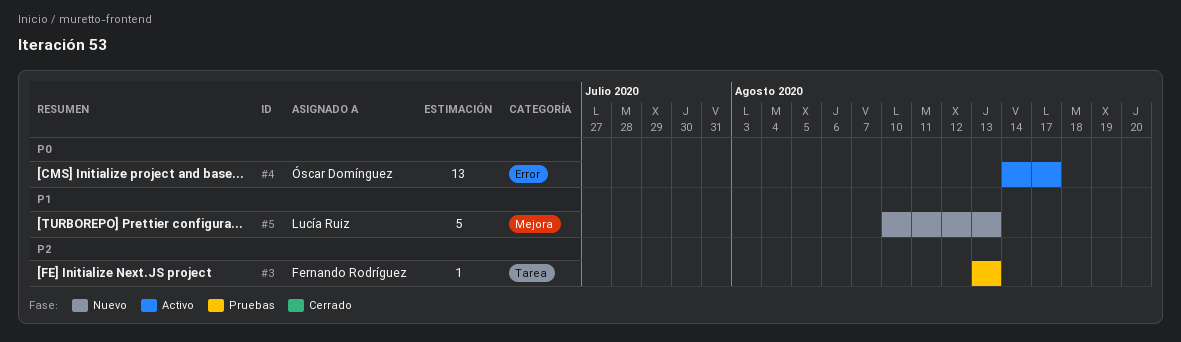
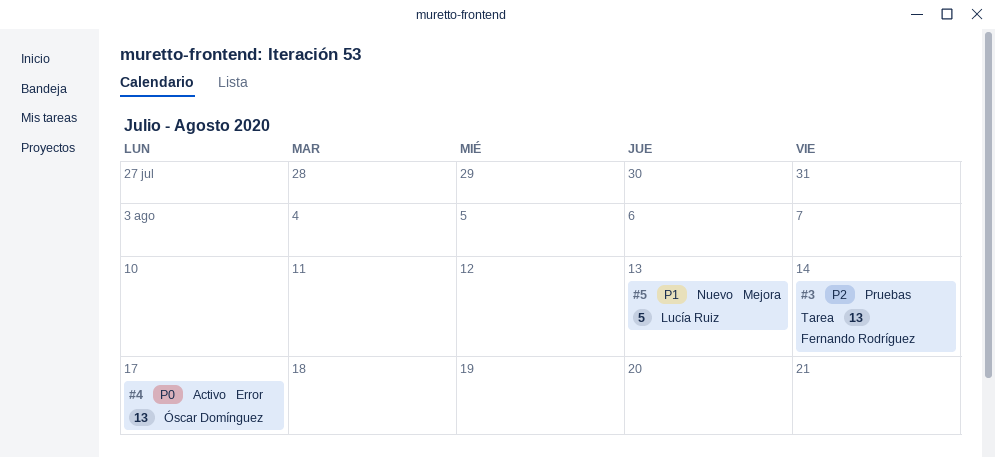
#3, estimate: 1 -> 13
#3, due: Aug 13 -> Aug 14

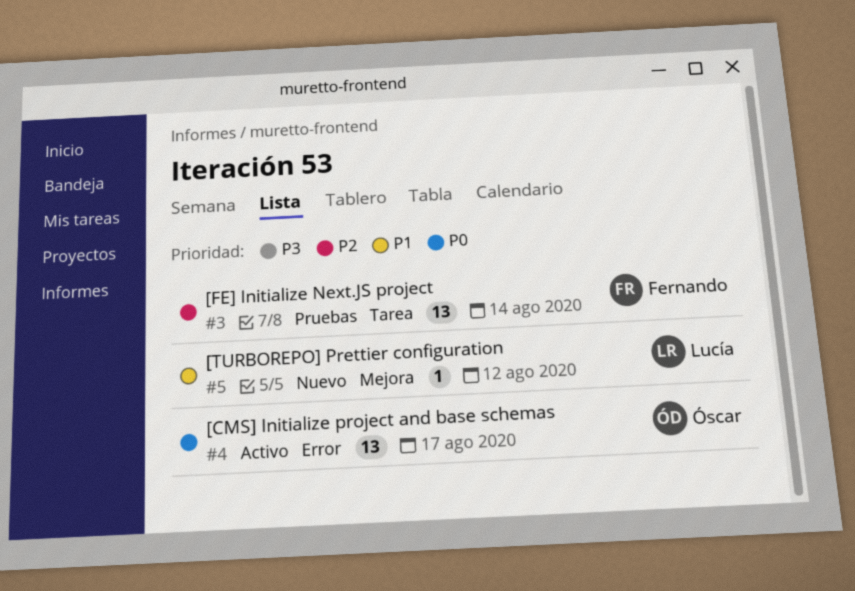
#5, estimate: 5 -> 1
#5, due: Aug 13 -> Aug 12

